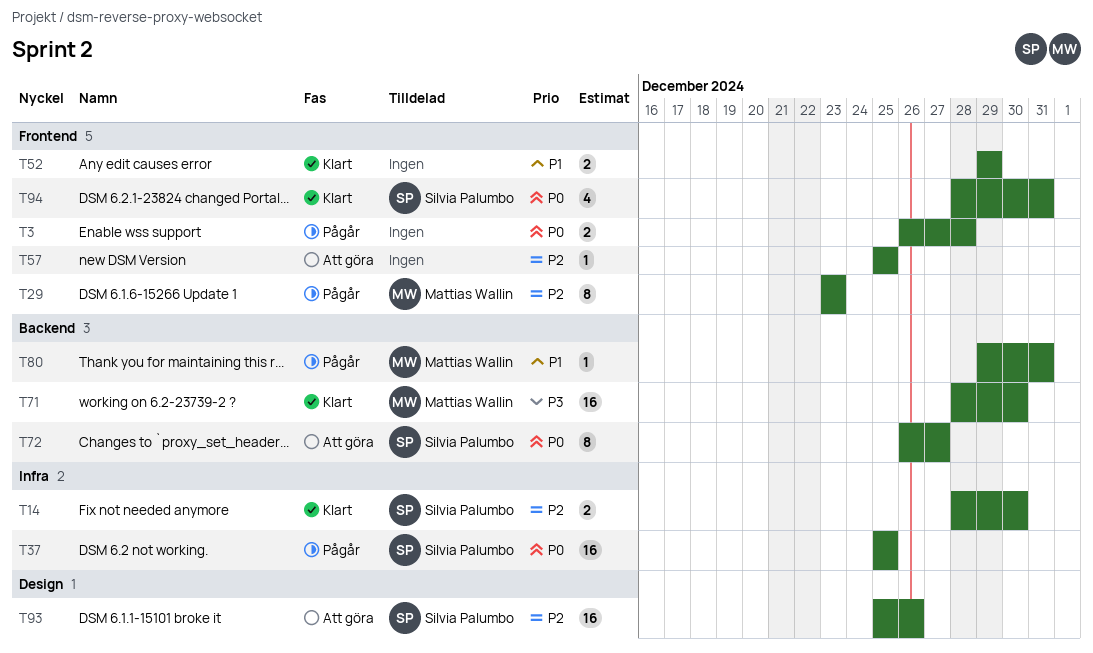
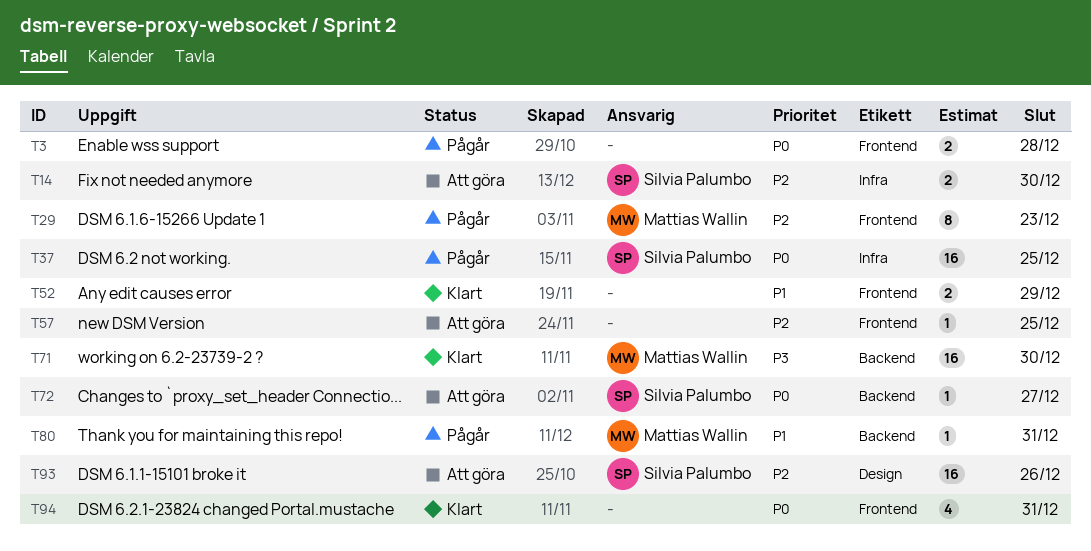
T14, status: Klart -> Att göra
T72, estimate: 8 -> 1
T94, owner: Silvia Palumbo -> none

